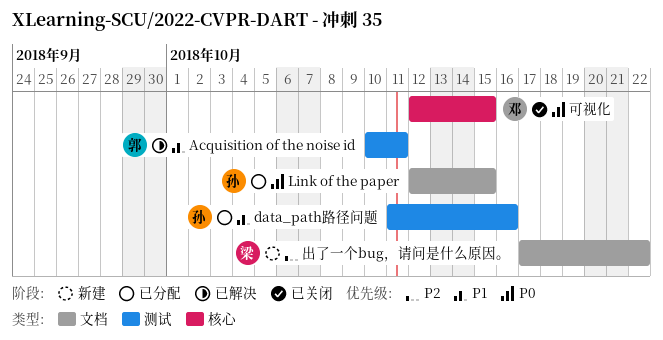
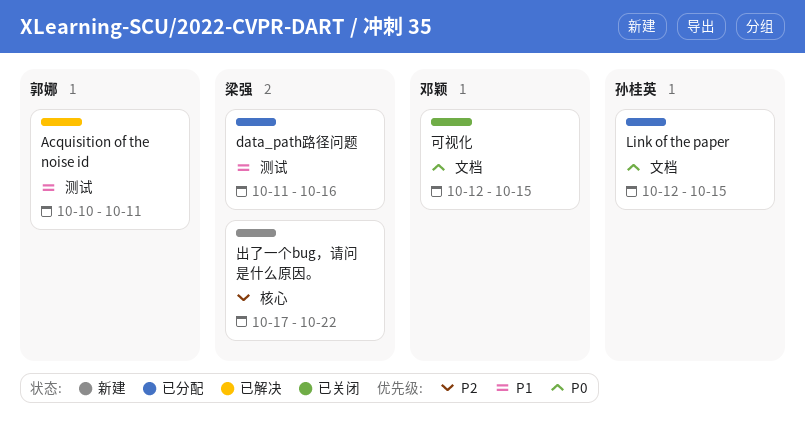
data_path路径问题, owner: 孙桂英 -> 梁强
出了一个bug，请问是什么原因。, label: 文档 -> 核心
可视化, label: 核心 -> 文档

